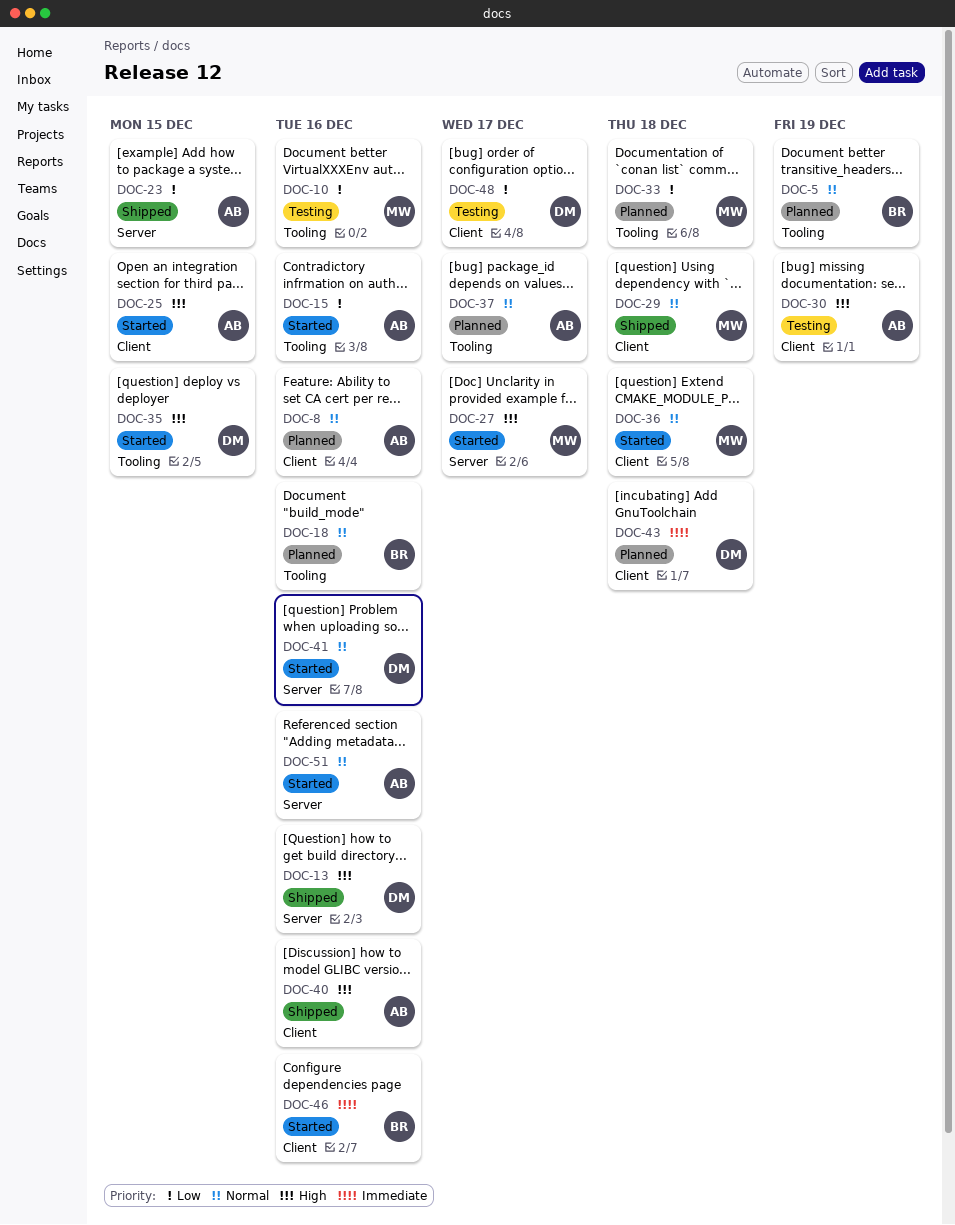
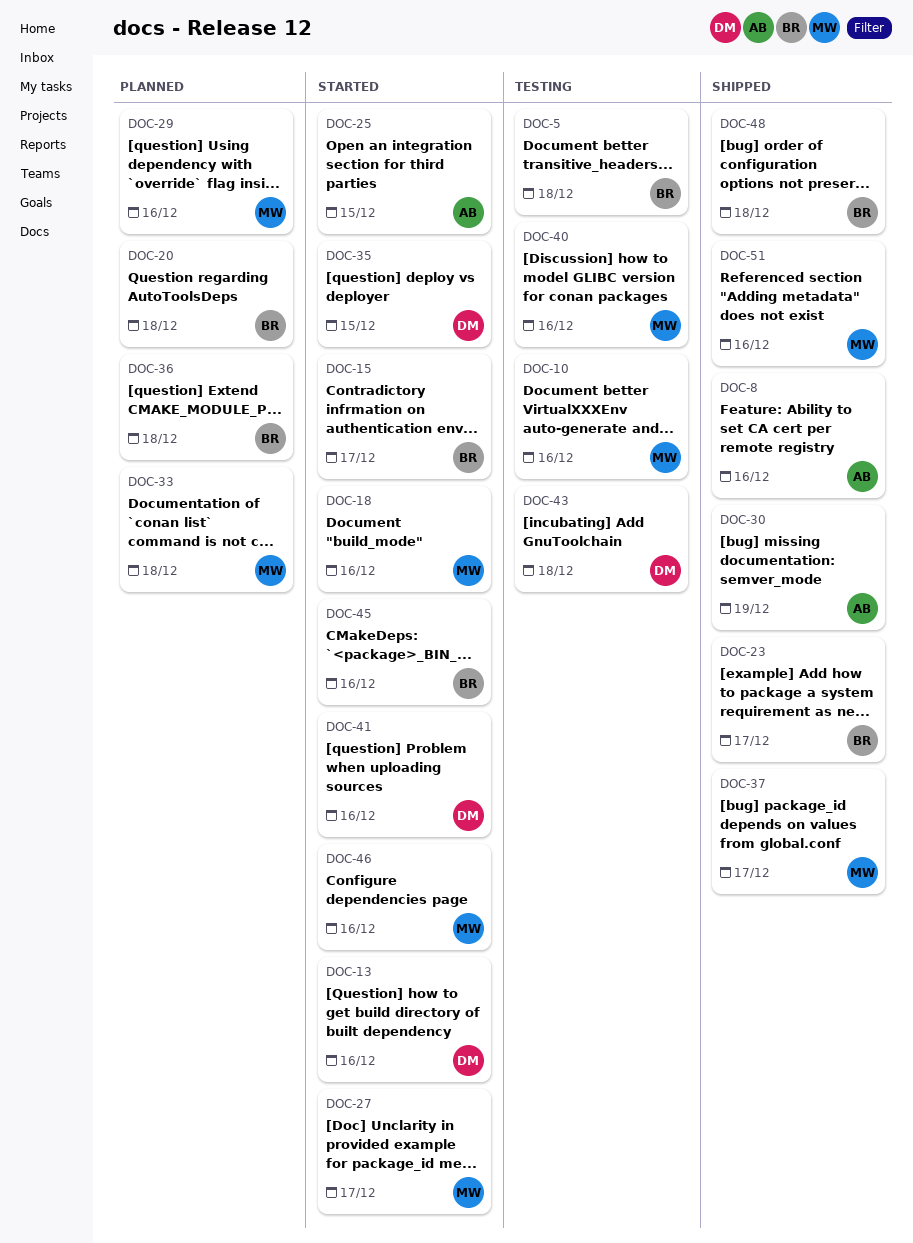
DOC-5, status: Planned -> Testing
DOC-5, due: Dec 19 -> Dec 18
DOC-8, status: Planned -> Shipped
DOC-13, status: Shipped -> Started
DOC-15, owner: AB -> BR
DOC-15, due: Dec 16 -> Dec 17
DOC-18, status: Planned -> Started
DOC-18, owner: BR -> MW
DOC-20: none -> present
DOC-23, owner: AB -> BR
DOC-23, due: Dec 15 -> Dec 17
DOC-29, status: Shipped -> Planned
DOC-29, due: Dec 18 -> Dec 16
DOC-30, status: Testing -> Shipped
DOC-36, status: Started -> Planned
DOC-36, owner: MW -> BR
DOC-37, status: Planned -> Shipped
DOC-37, owner: AB -> MW
DOC-40, status: Shipped -> Testing
DOC-40, owner: AB -> MW
DOC-43, status: Planned -> Testing
DOC-45: none -> present
DOC-46, owner: BR -> MW
DOC-48, status: Testing -> Shipped
DOC-48, owner: DM -> BR
DOC-48, due: Dec 17 -> Dec 18
DOC-51, status: Started -> Shipped
DOC-51, owner: AB -> MW

